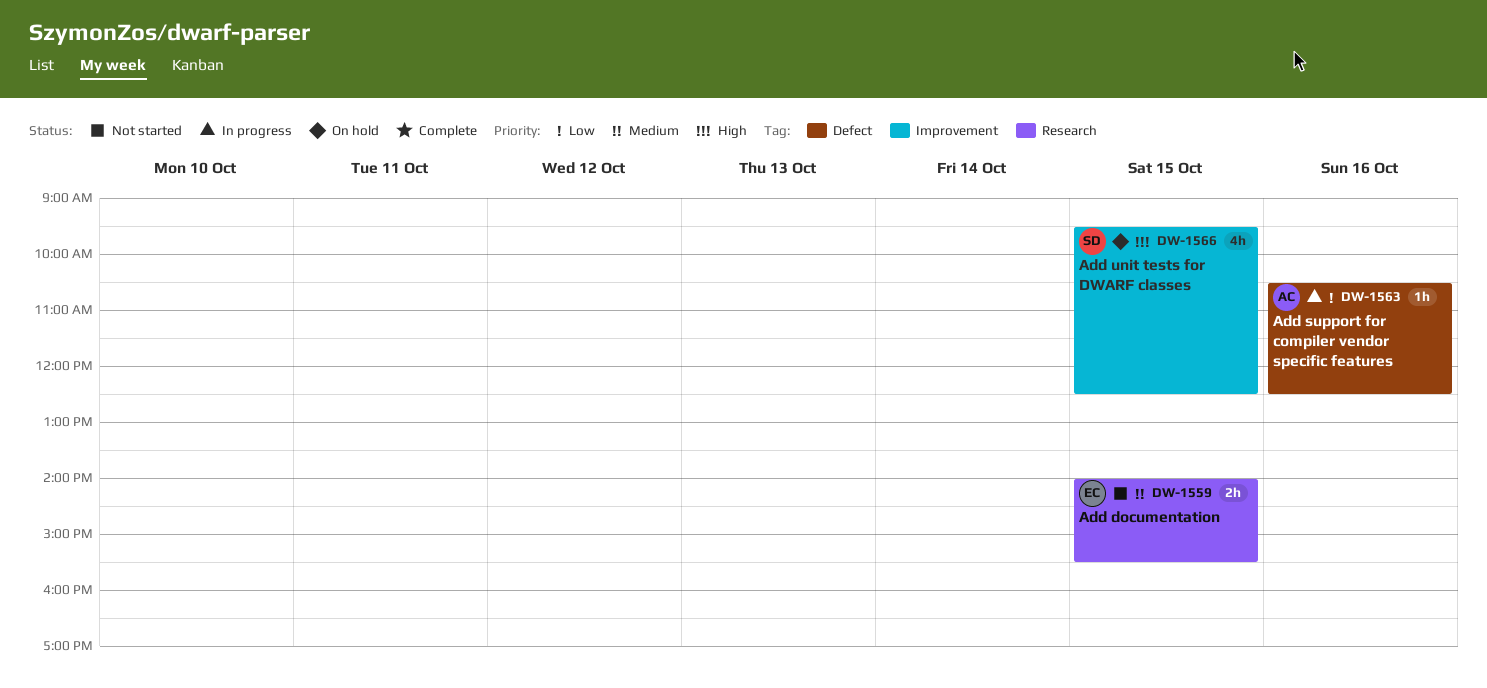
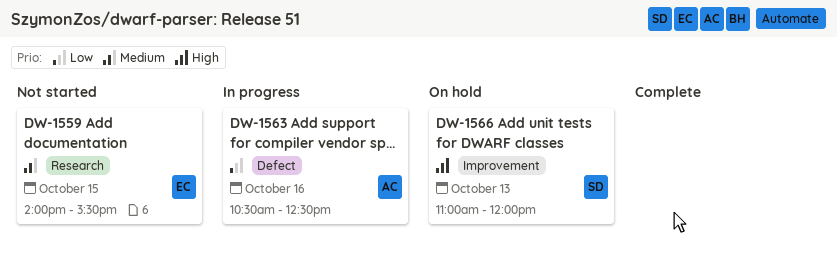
DW-1566, day: Oct 15 -> Oct 13
DW-1566, begins: 09:30 -> 11:00
DW-1566, ends: 12:30 -> 12:00

